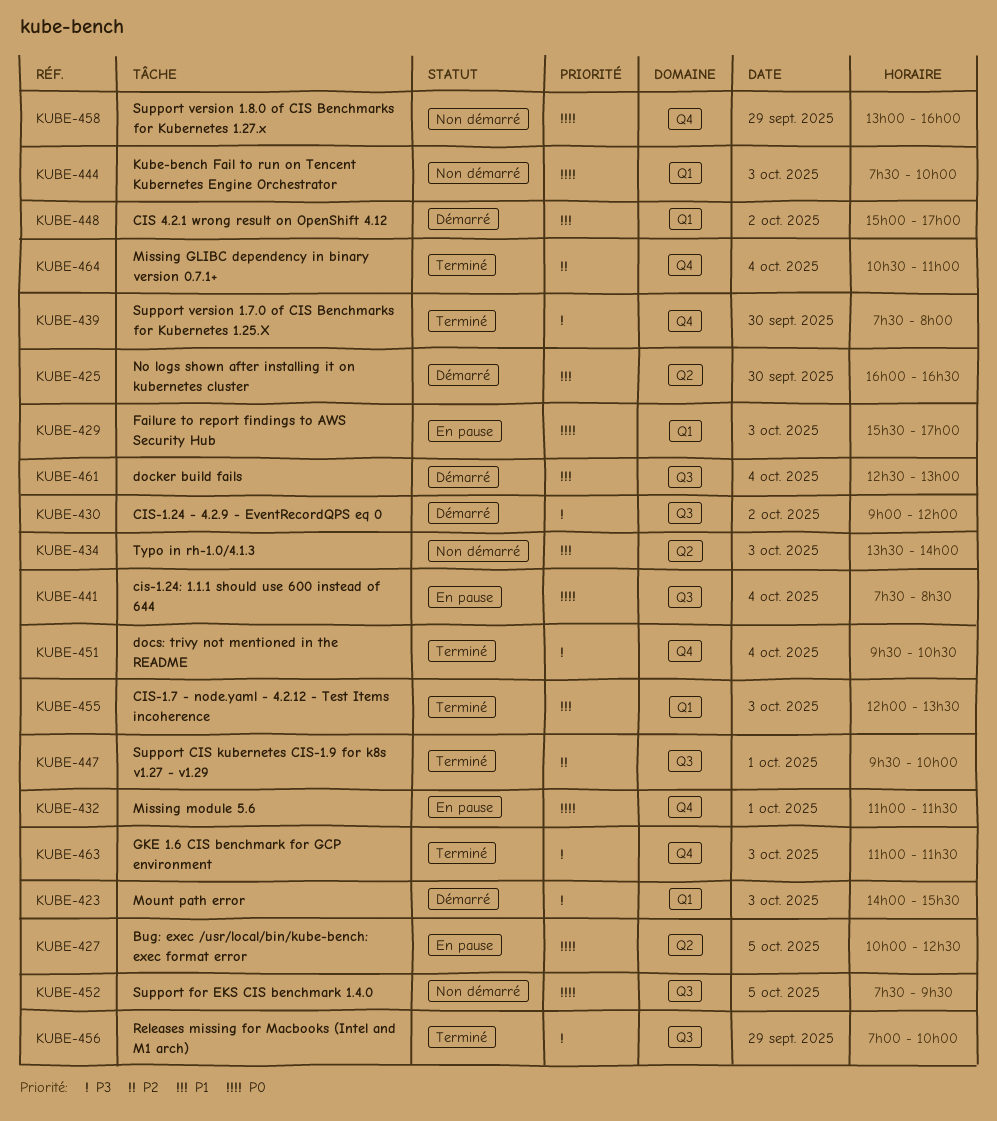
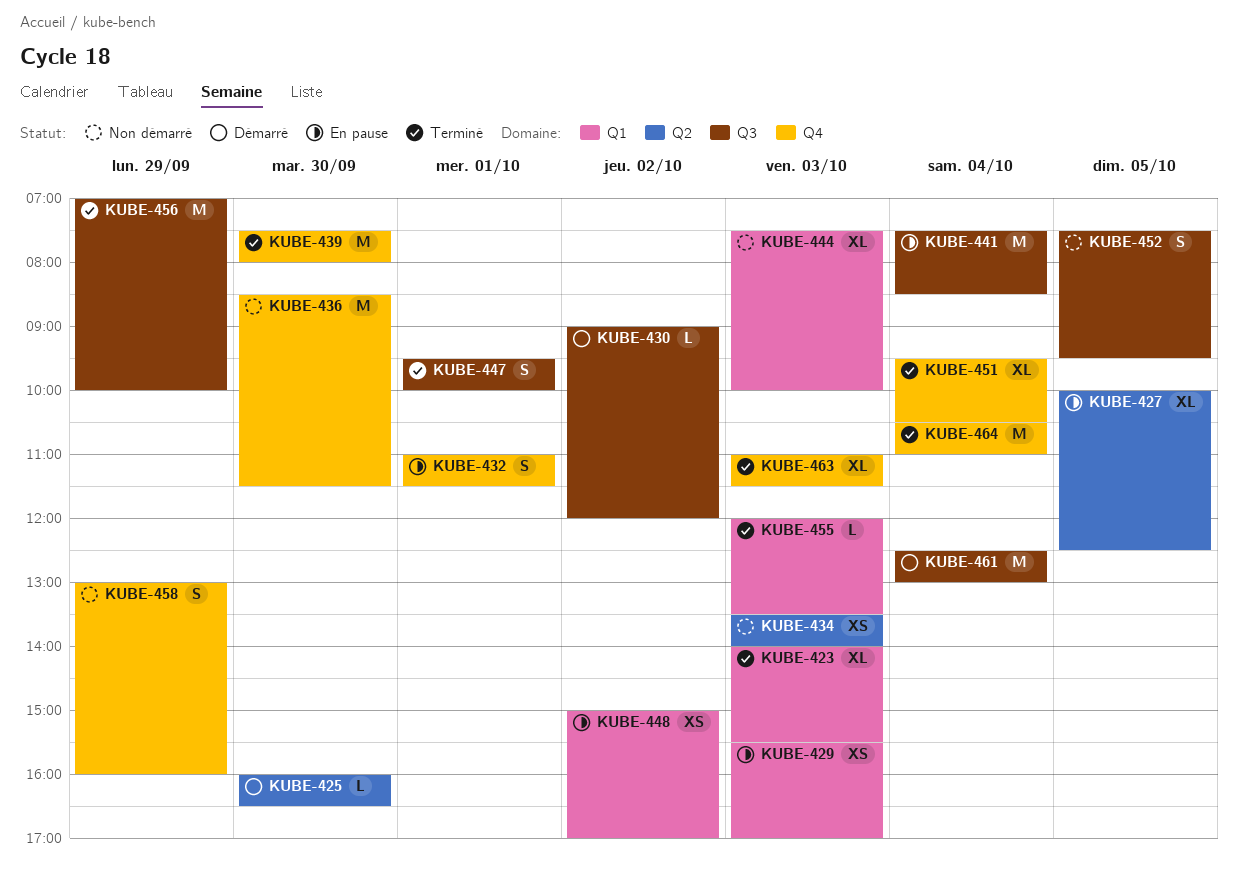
KUBE-423, status: Démarré -> Terminé
KUBE-436: none -> present
KUBE-448, status: Démarré -> En pause

